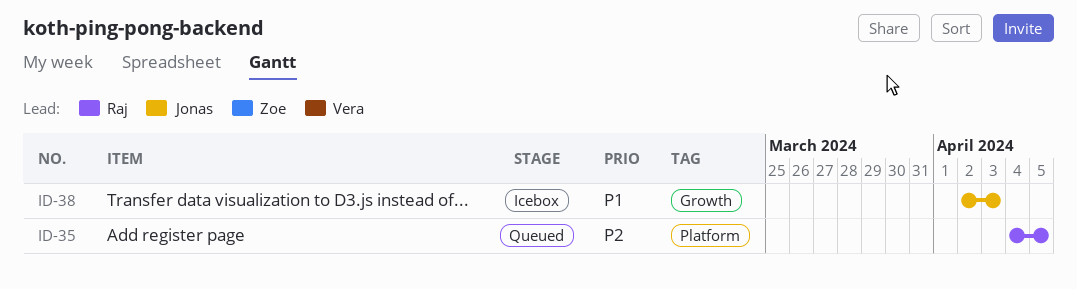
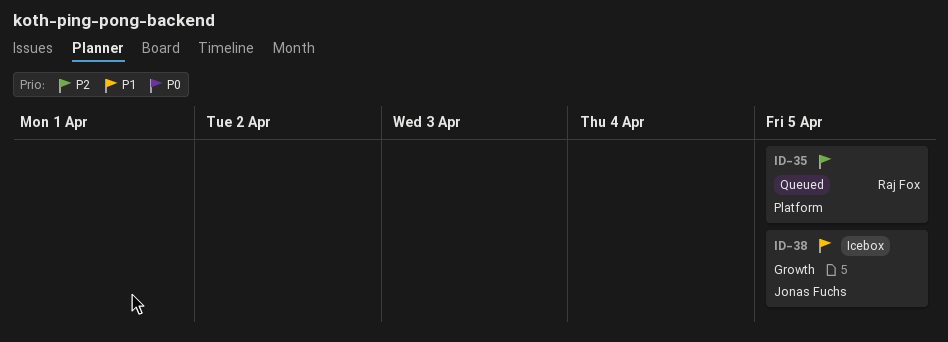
ID-38, due: Apr 3 -> Apr 5

